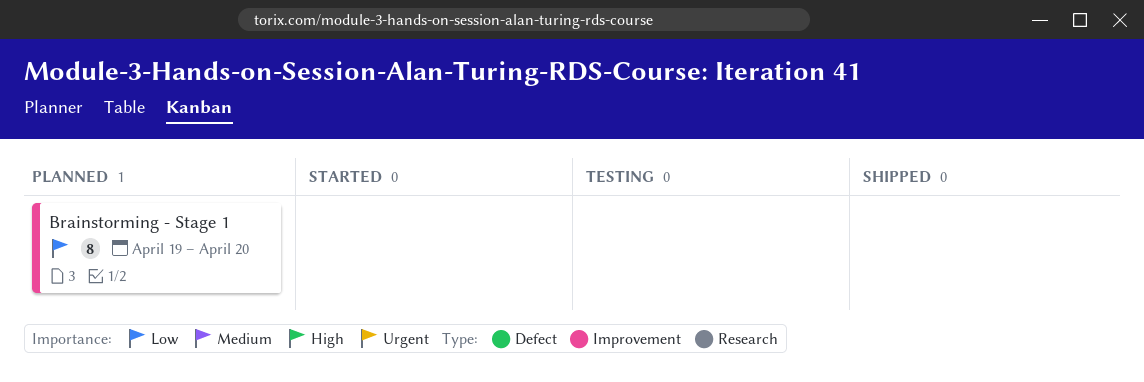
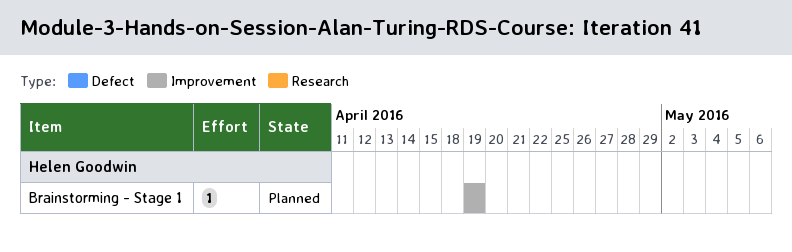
Brainstorming - Stage 1, estimate: 8 -> 1
Brainstorming - Stage 1, due: Apr 20 -> Apr 19

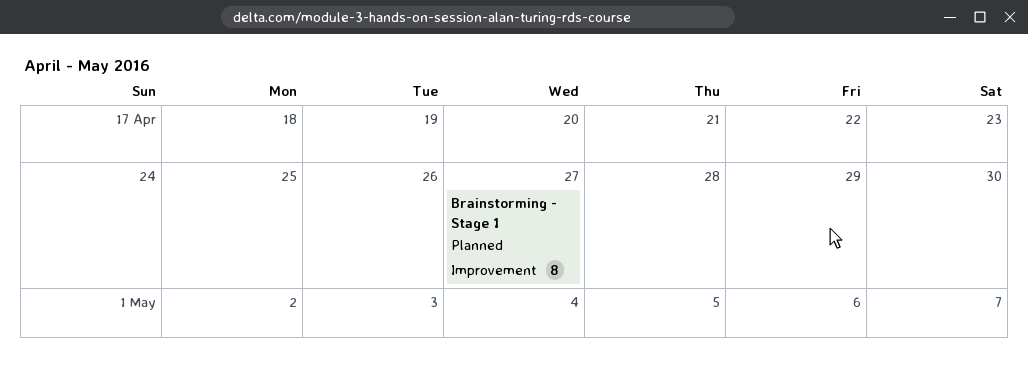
Brainstorming - Stage 1, estimate: 1 -> 8
Brainstorming - Stage 1, due: Apr 19 -> Apr 27

